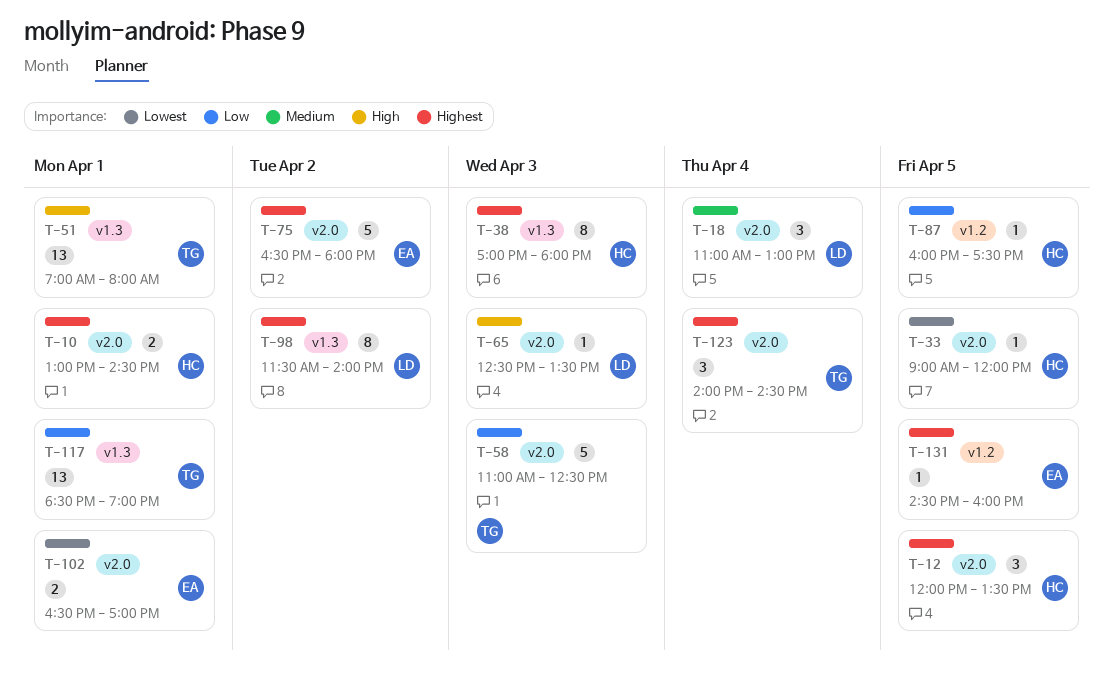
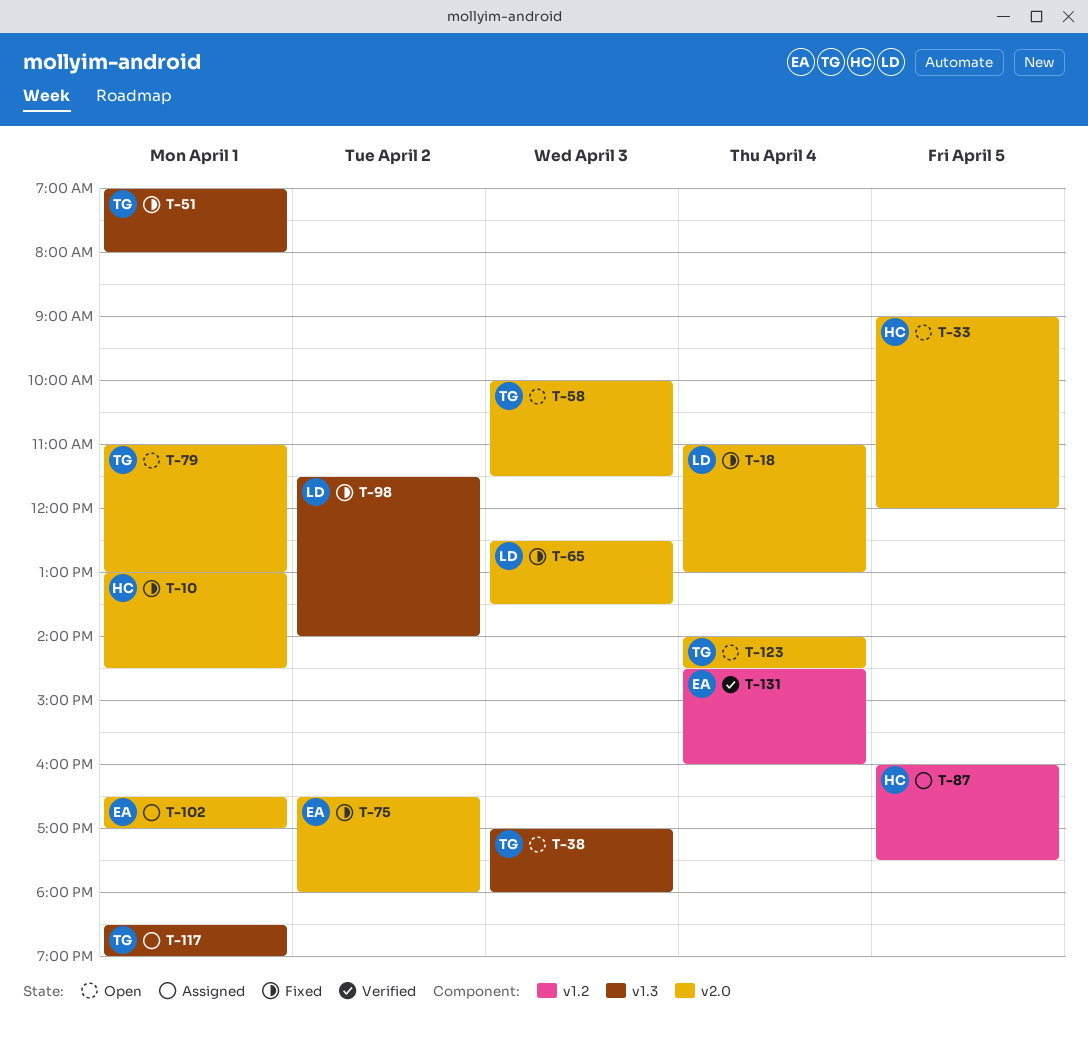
T-12: present -> none
T-38, owner: HC -> TG
T-58, begins: 11:00 -> 10:00
T-58, ends: 12:30 -> 11:30
T-79: none -> present
T-131, day: Apr 5 -> Apr 4

